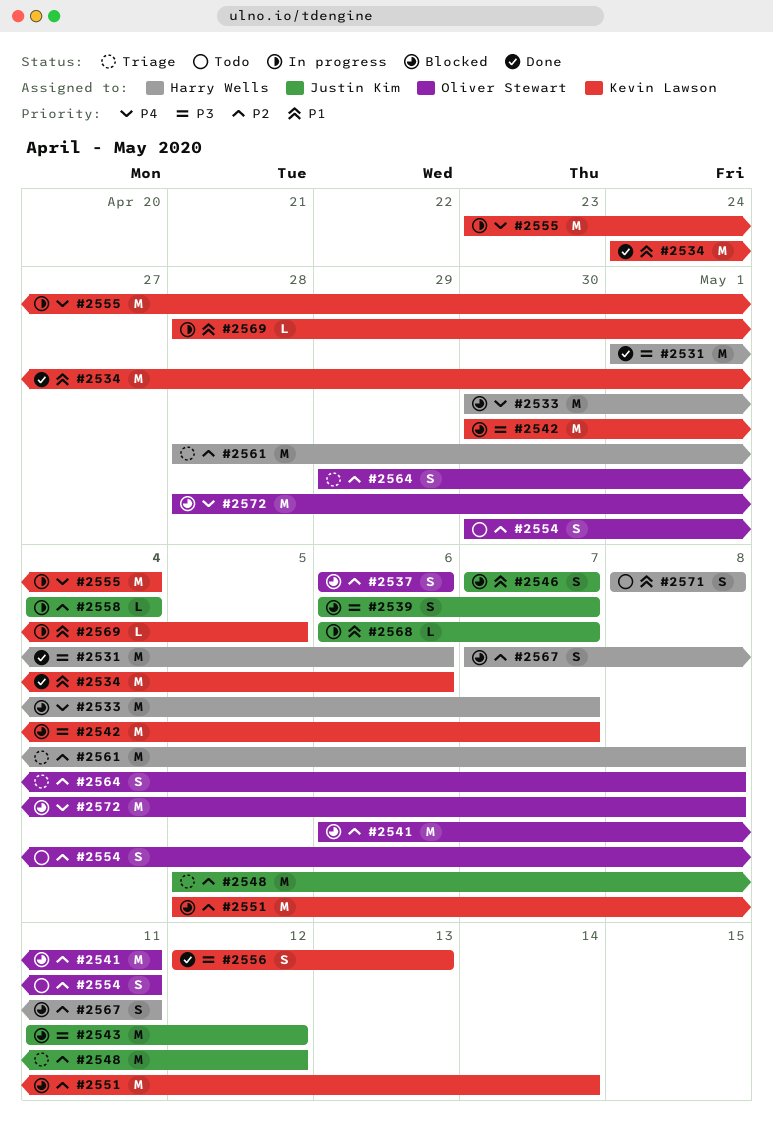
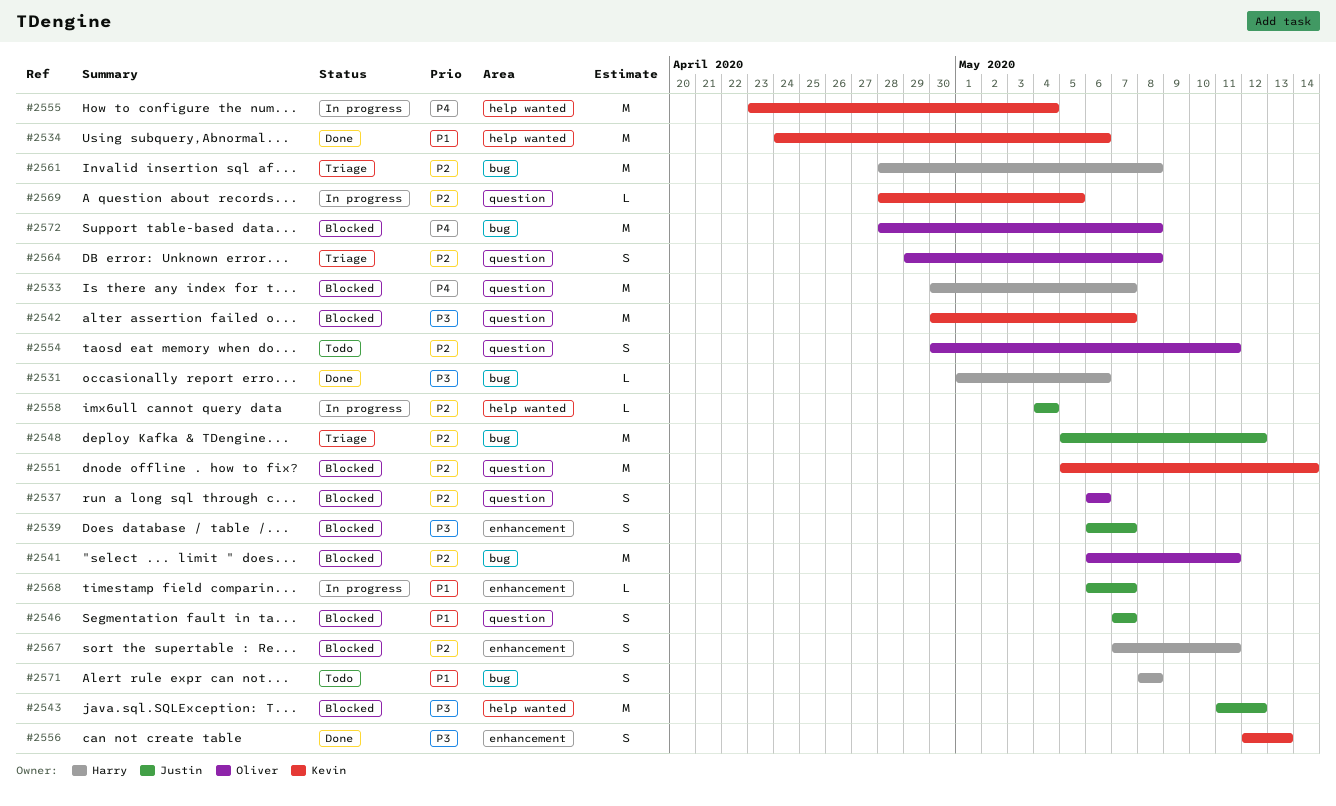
#2531, estimate: M -> L
#2569, priority: P1 -> P2

